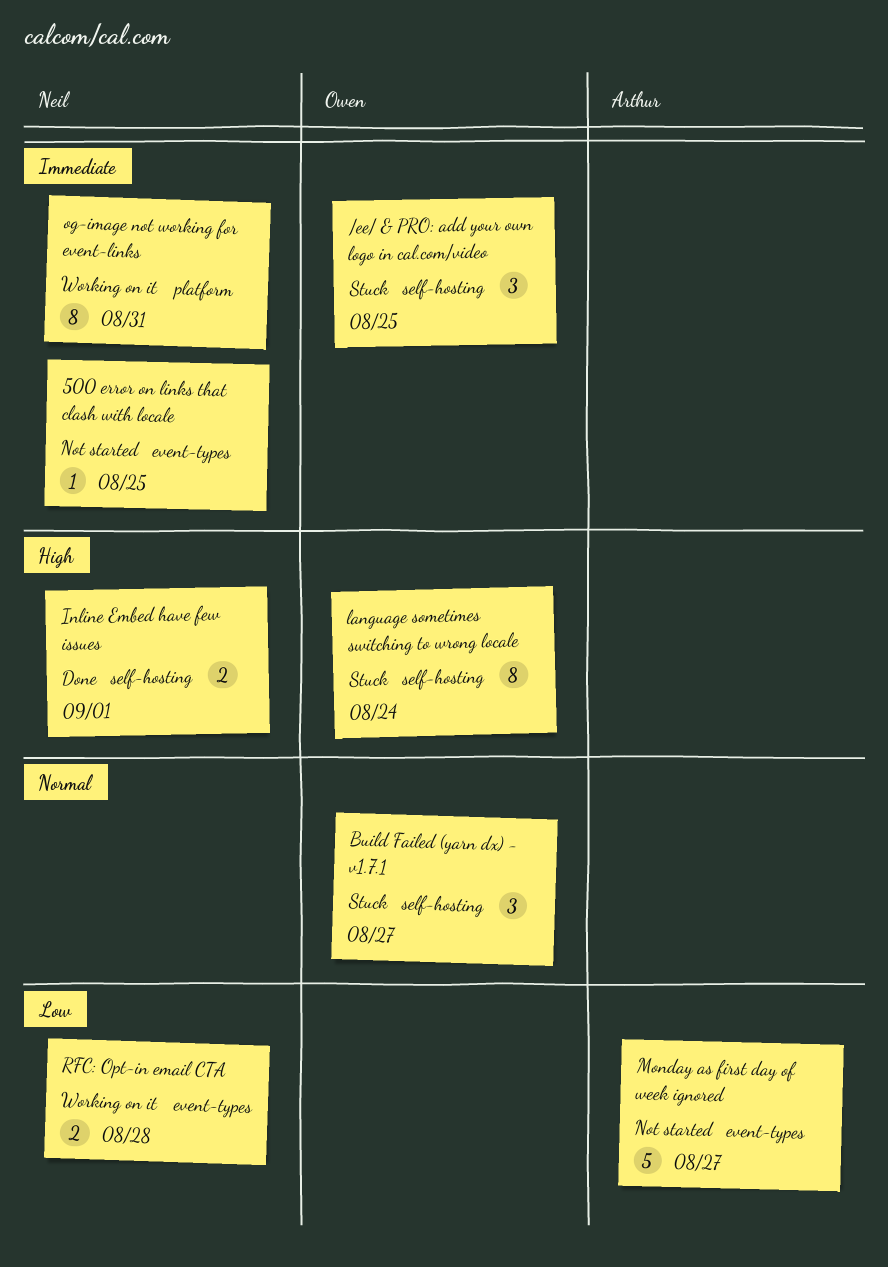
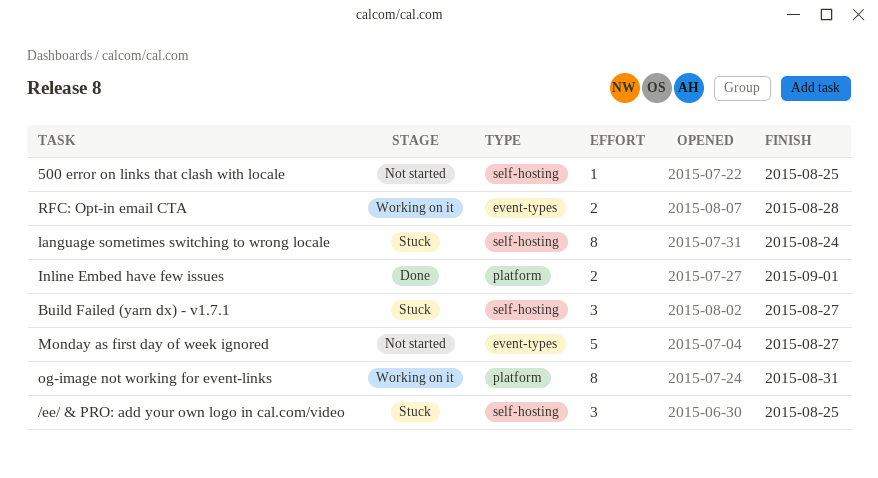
500 error on links that clash with locale, label: event-types -> self-hosting
Inline Embed have few issues, label: self-hosting -> platform

